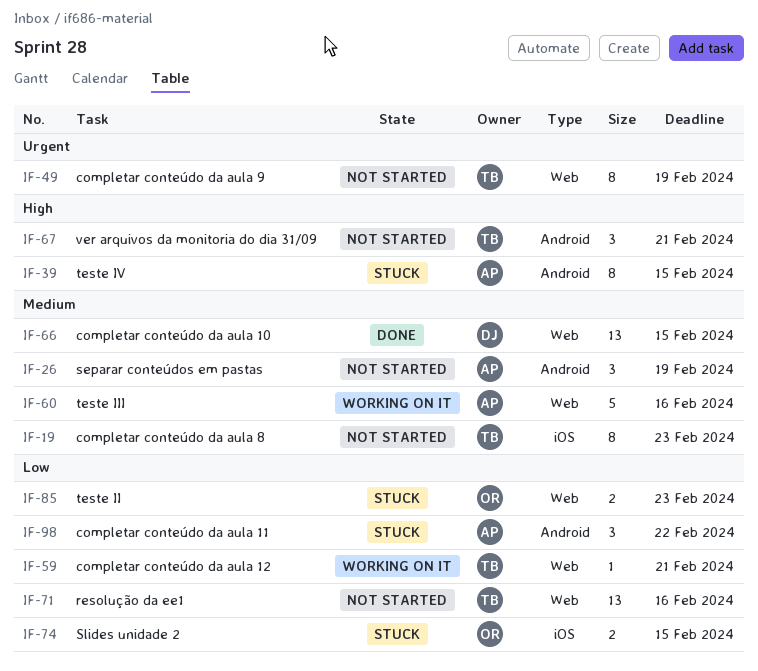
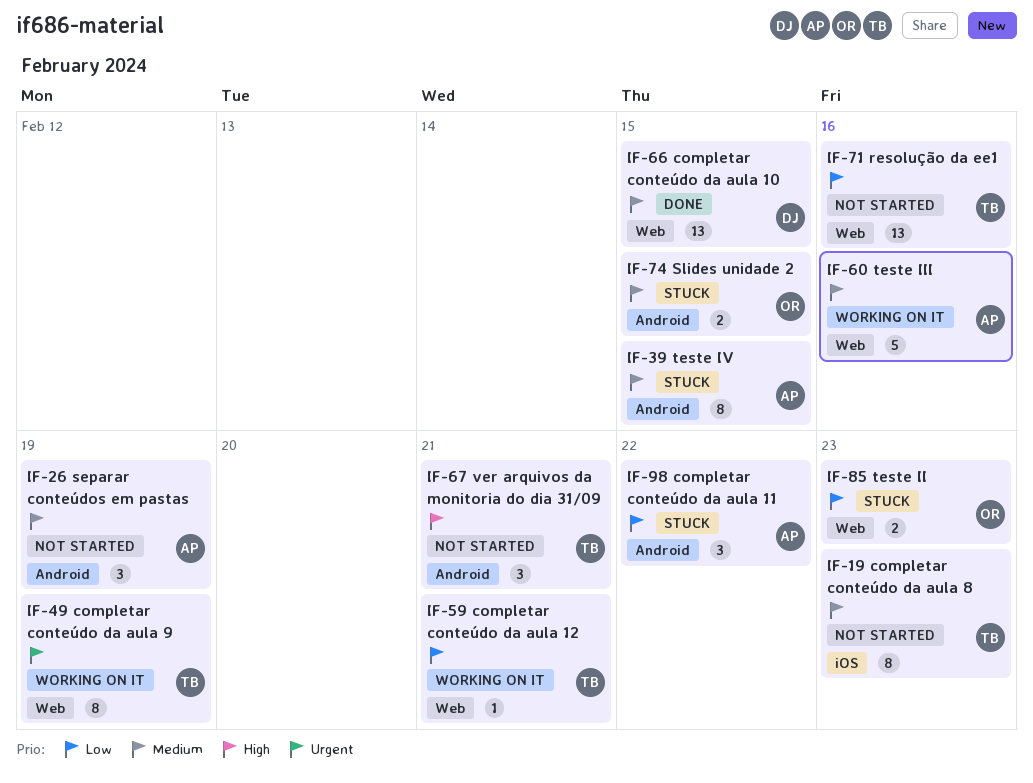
IF-39, priority: High -> Medium
IF-49, status: Not started -> Working on it
IF-74, priority: Low -> Medium
IF-74, label: iOS -> Android

